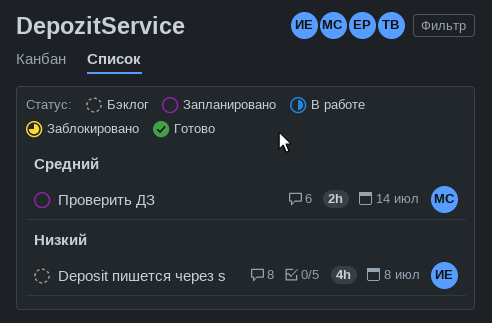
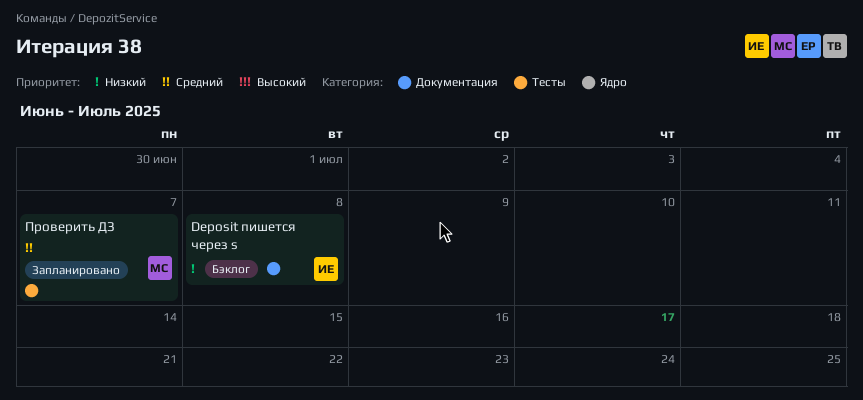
Проверить ДЗ, due: Jul 14 -> Jul 7

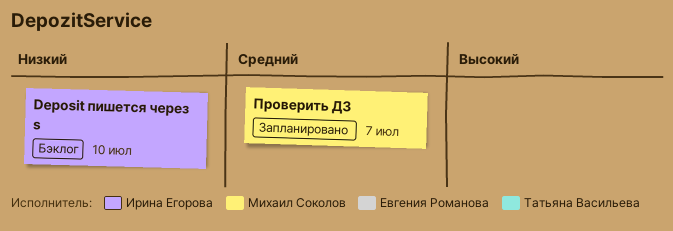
Deposit пишется через s, due: Jul 8 -> Jul 10

